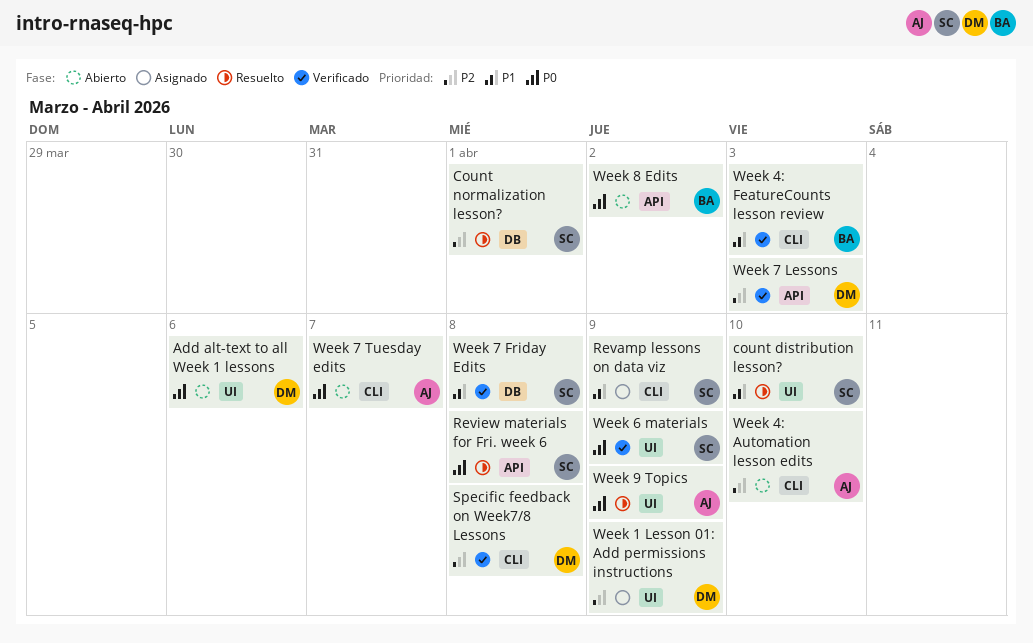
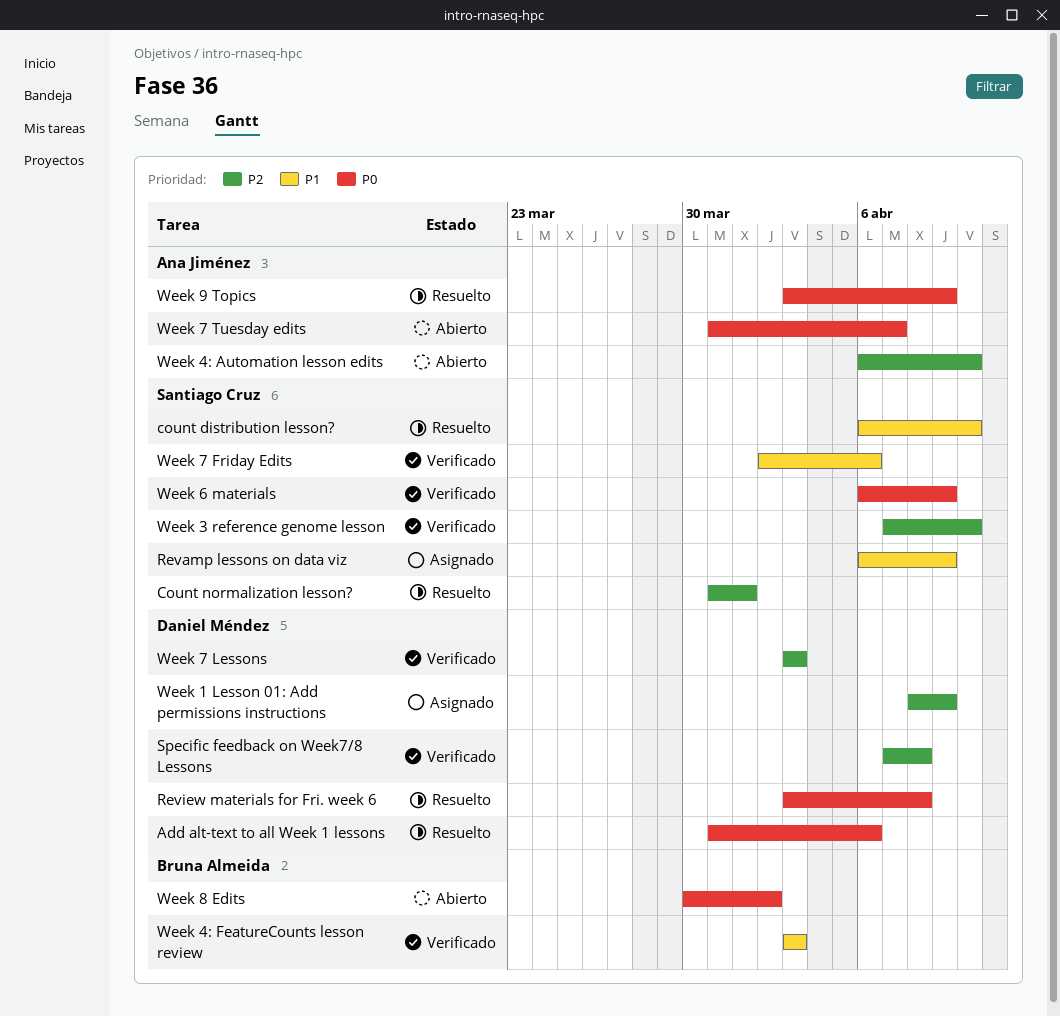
Add alt-text to all Week 1 lessons, status: Abierto -> Resuelto
Review materials for Fri. week 6, owner: Santiago Cruz -> Daniel Méndez
Week 3 reference genome lesson: none -> present
Week 7 Friday Edits, due: Apr 8 -> Apr 6

